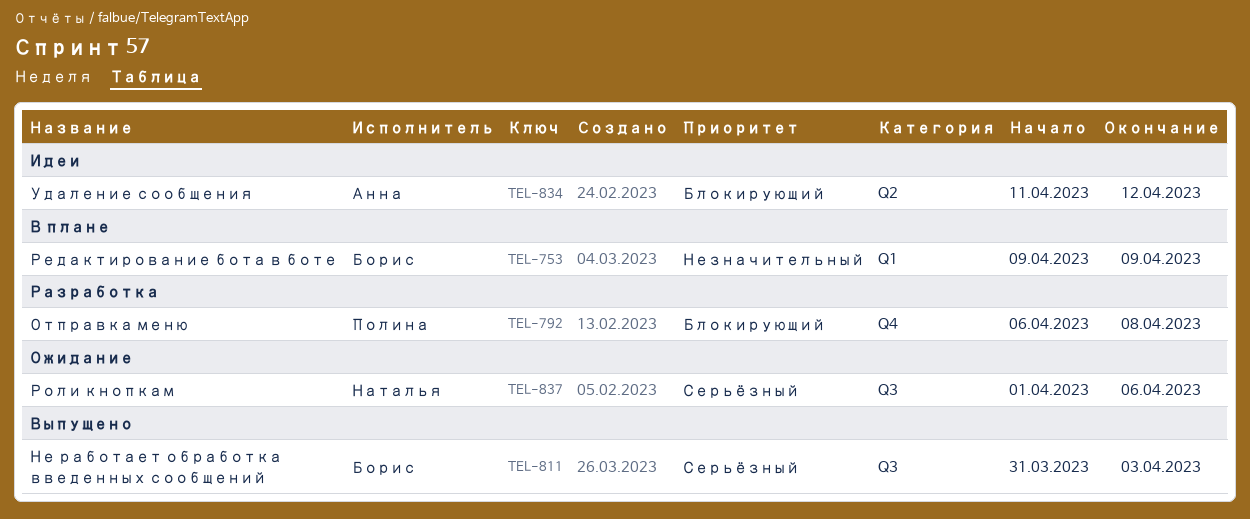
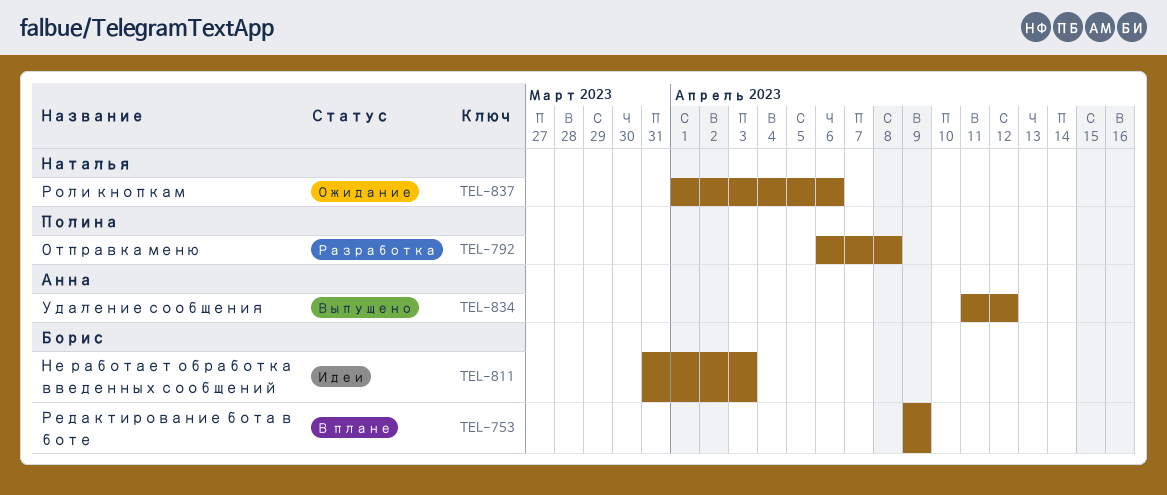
TEL-811, status: Выпущено -> Идеи
TEL-834, status: Идеи -> Выпущено

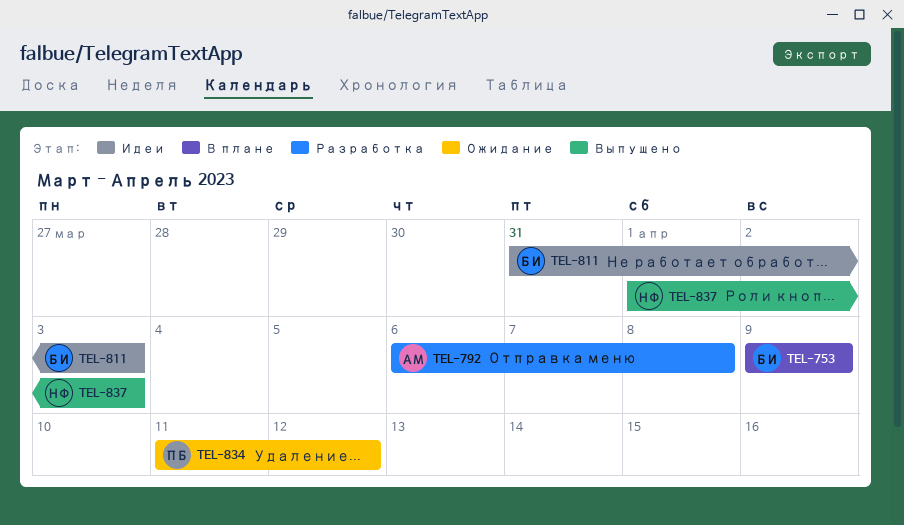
TEL-792, owner: Полина -> Анна
TEL-834, status: Выпущено -> Ожидание
TEL-834, owner: Анна -> Полина
TEL-837, status: Ожидание -> Выпущено
TEL-837, due: Apr 6 -> Apr 3

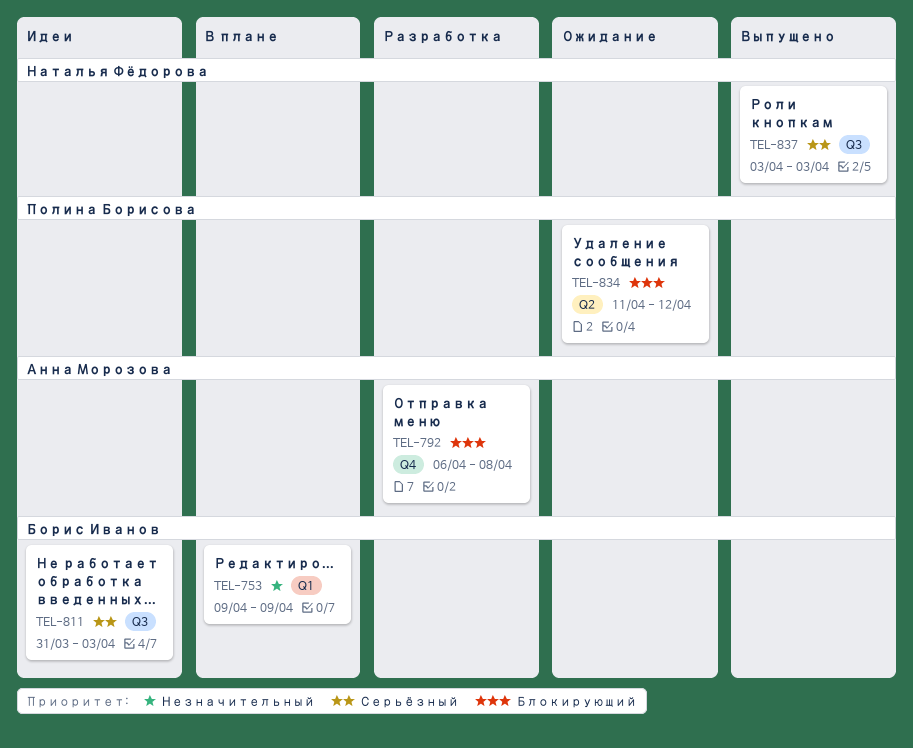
TEL-837, start: Apr 1 -> Apr 3

